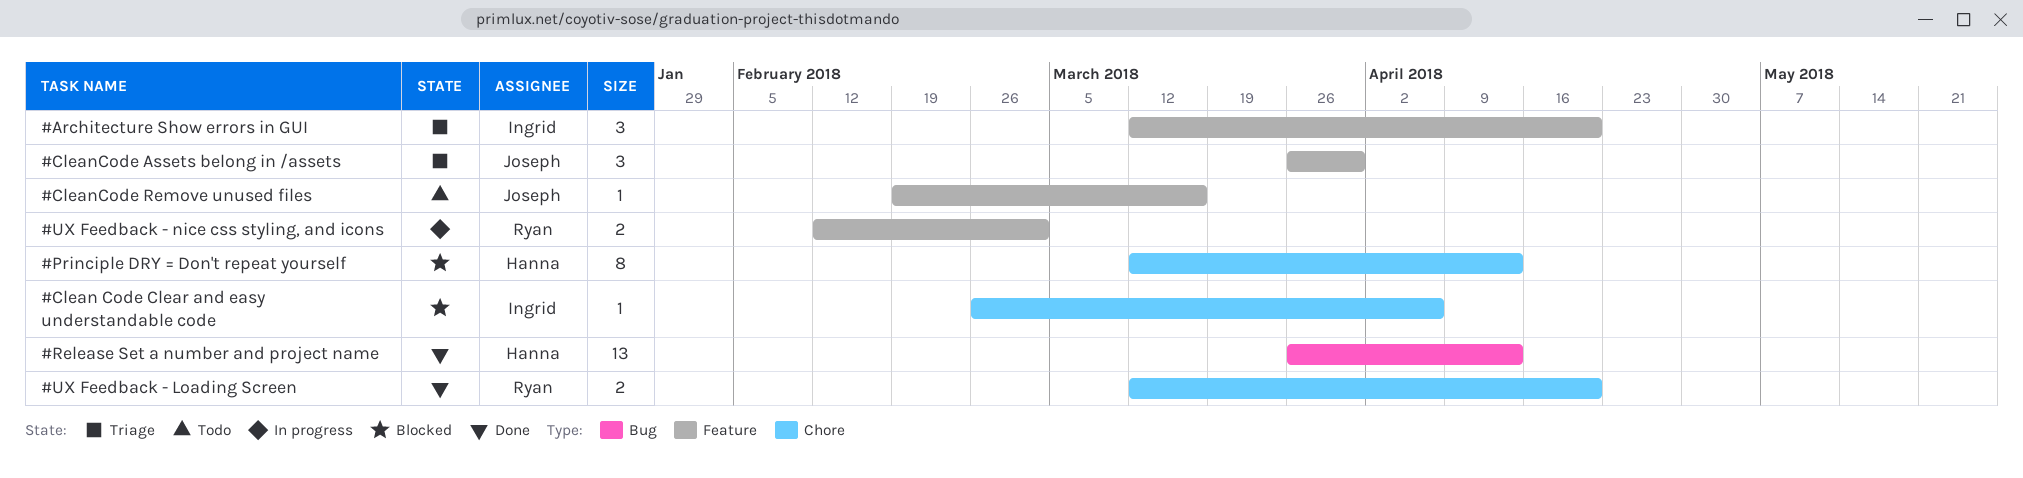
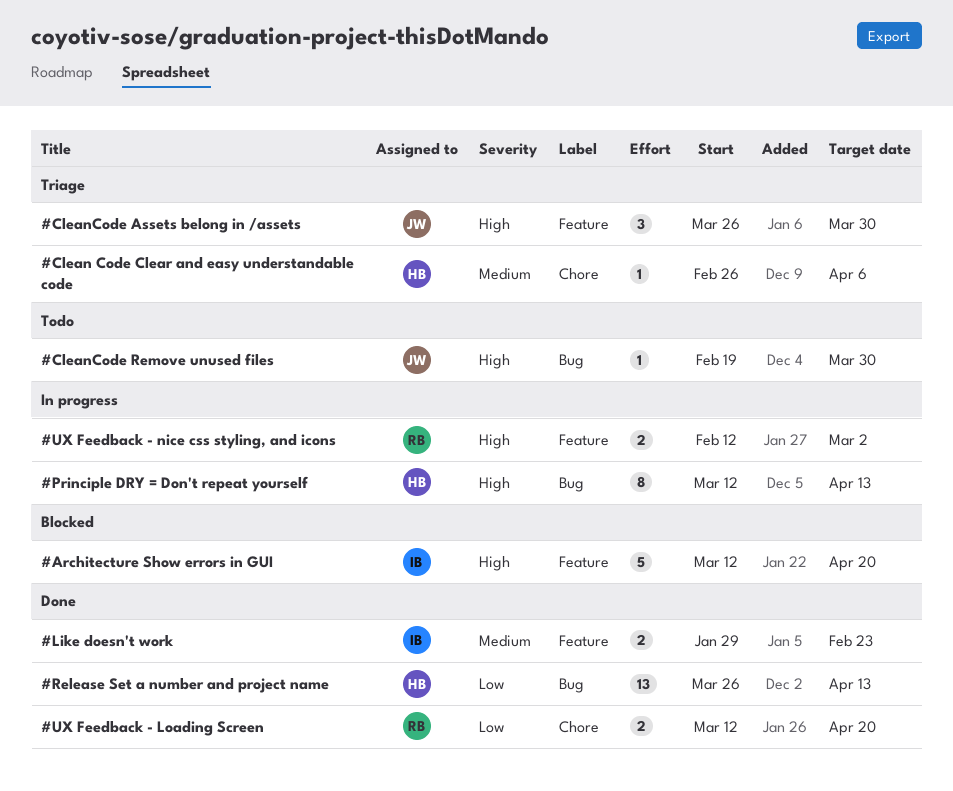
#Architecture Show errors in GUI, status: Triage -> Blocked
#Architecture Show errors in GUI, estimate: 3 -> 5
#Clean Code Clear and easy understandable code, status: Blocked -> Triage
#Clean Code Clear and easy understandable code, owner: Ingrid -> Hanna
#CleanCode Remove unused files, label: Feature -> Bug
#CleanCode Remove unused files, due: Mar 16 -> Mar 30
#Like doesn't work: none -> present
#Principle DRY = Don't repeat yourself, status: Blocked -> In progress
#Principle DRY = Don't repeat yourself, label: Chore -> Bug

